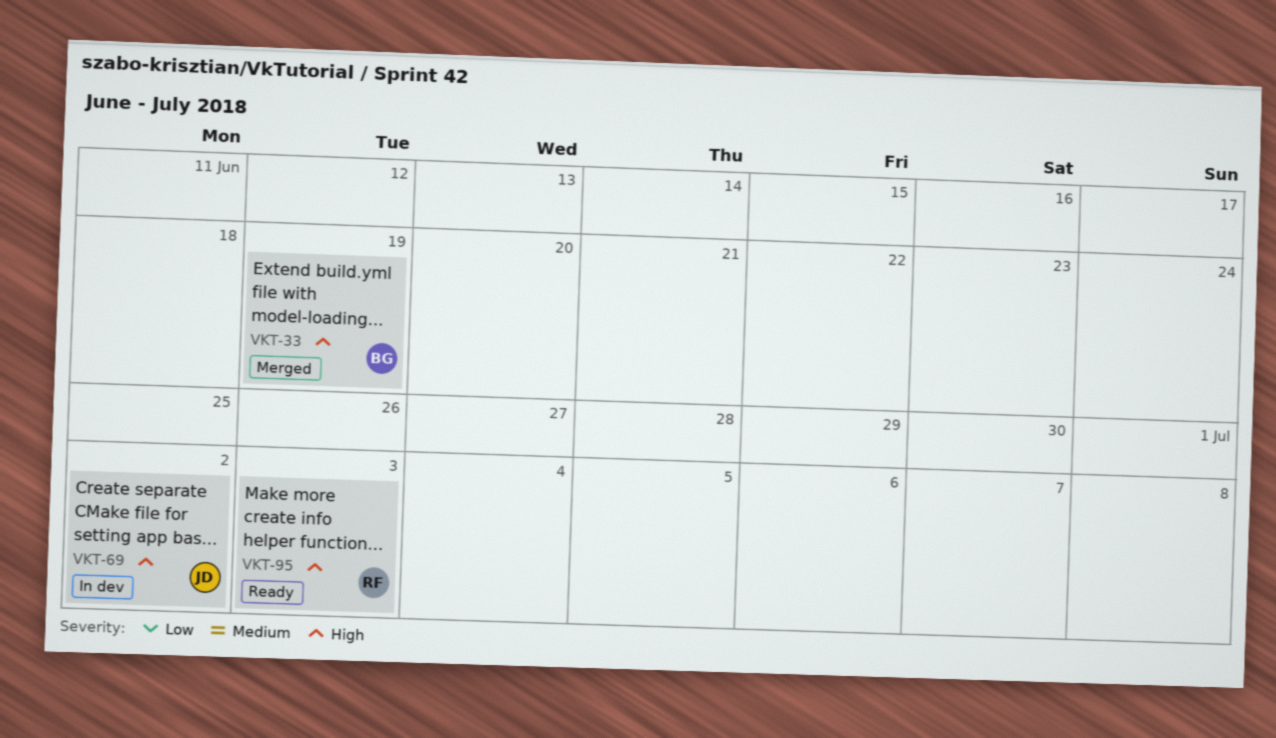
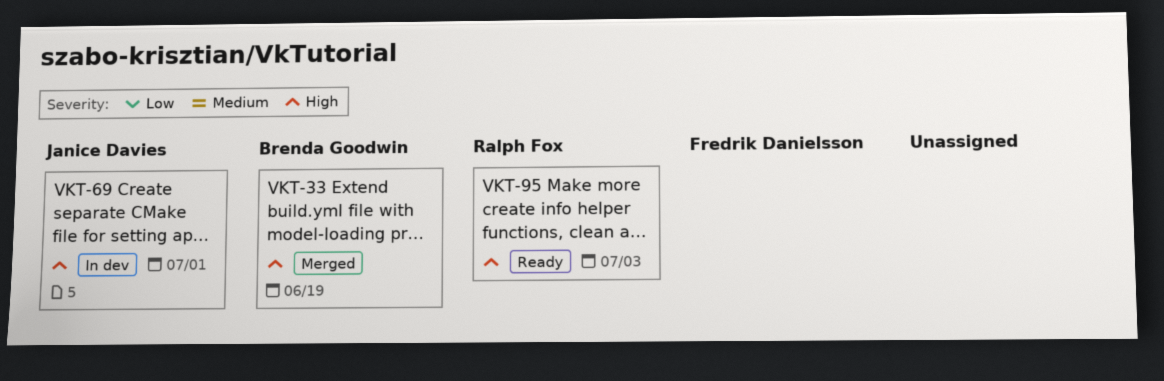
VKT-69, due: Jul 2 -> Jul 1

